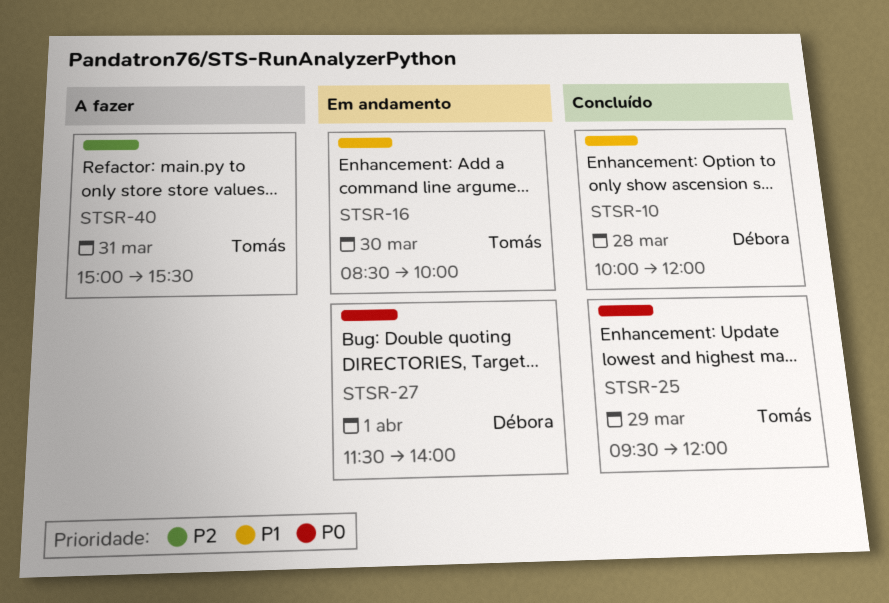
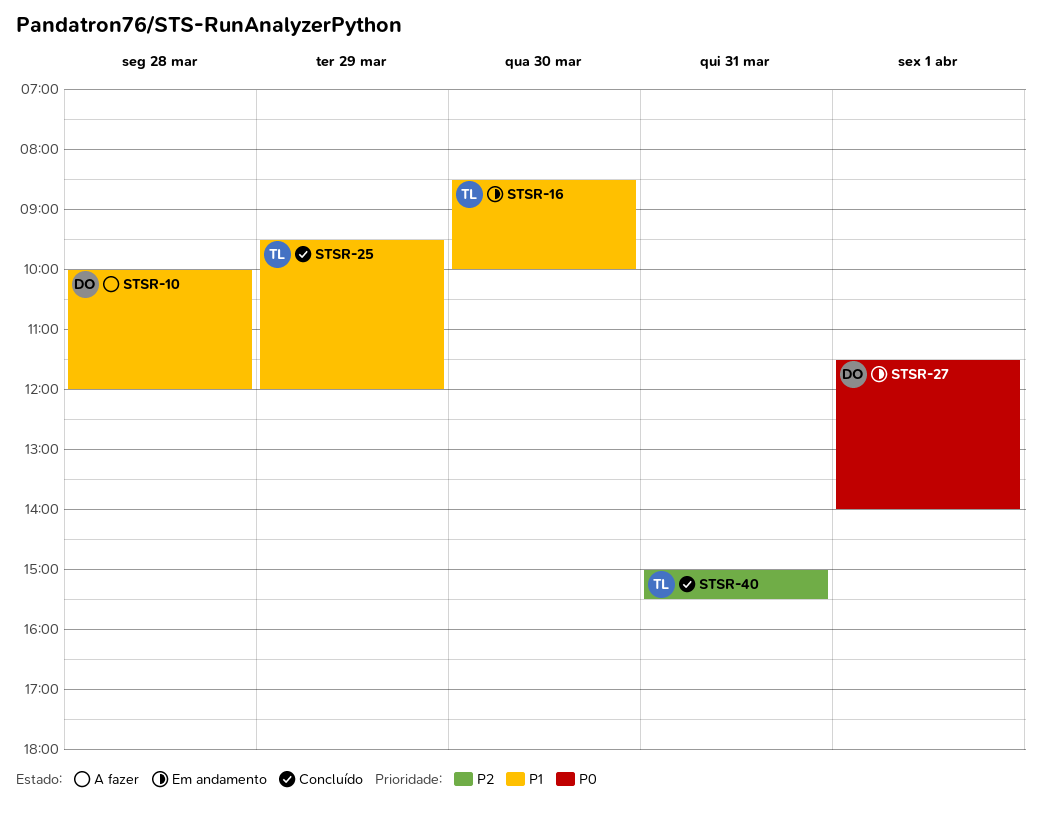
STSR-10, status: Concluído -> A fazer
STSR-25, priority: P0 -> P1
STSR-40, status: A fazer -> Concluído

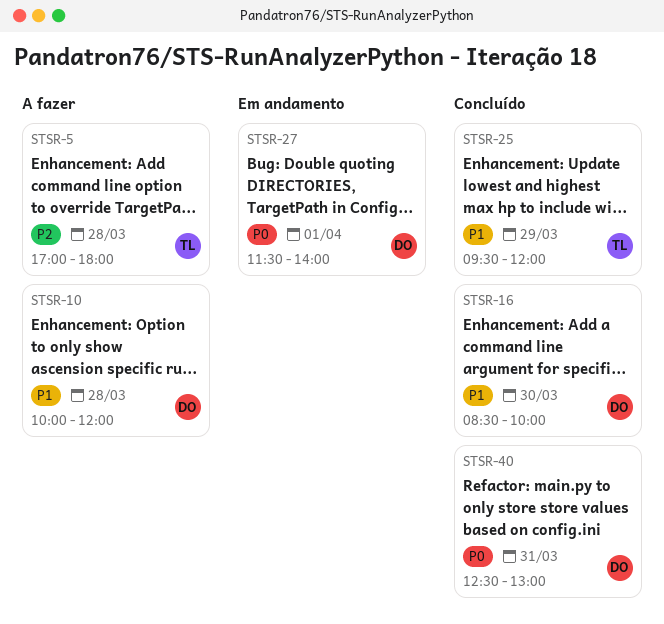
STSR-5: none -> present
STSR-16, status: Em andamento -> Concluído
STSR-16, owner: TL -> DO
STSR-40, owner: TL -> DO
STSR-40, priority: P2 -> P0
STSR-40, begins: 15:00 -> 12:30
STSR-40, ends: 15:30 -> 13:00

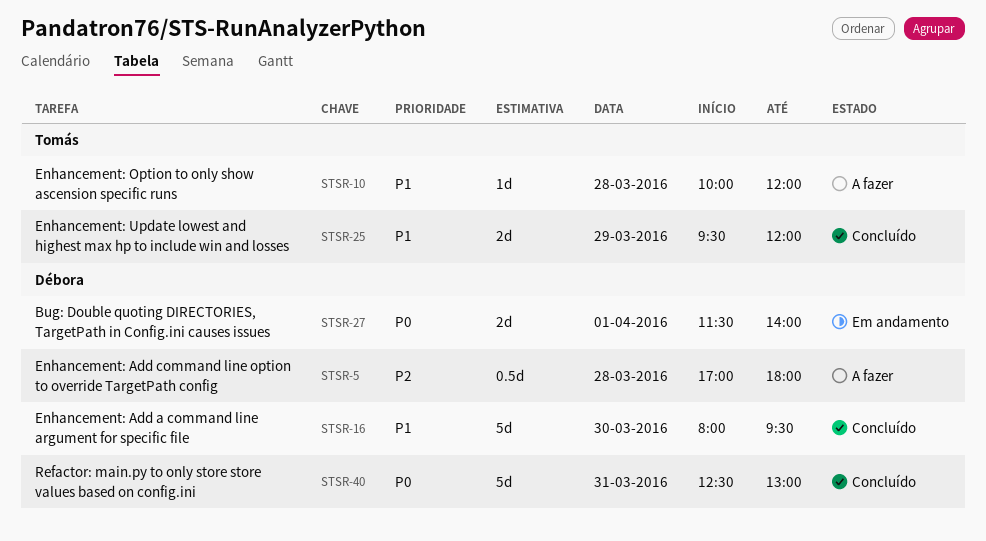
STSR-5, owner: Tomás -> Débora
STSR-10, owner: Débora -> Tomás
STSR-16, begins: 08:30 -> 08:00
STSR-16, ends: 10:00 -> 09:30

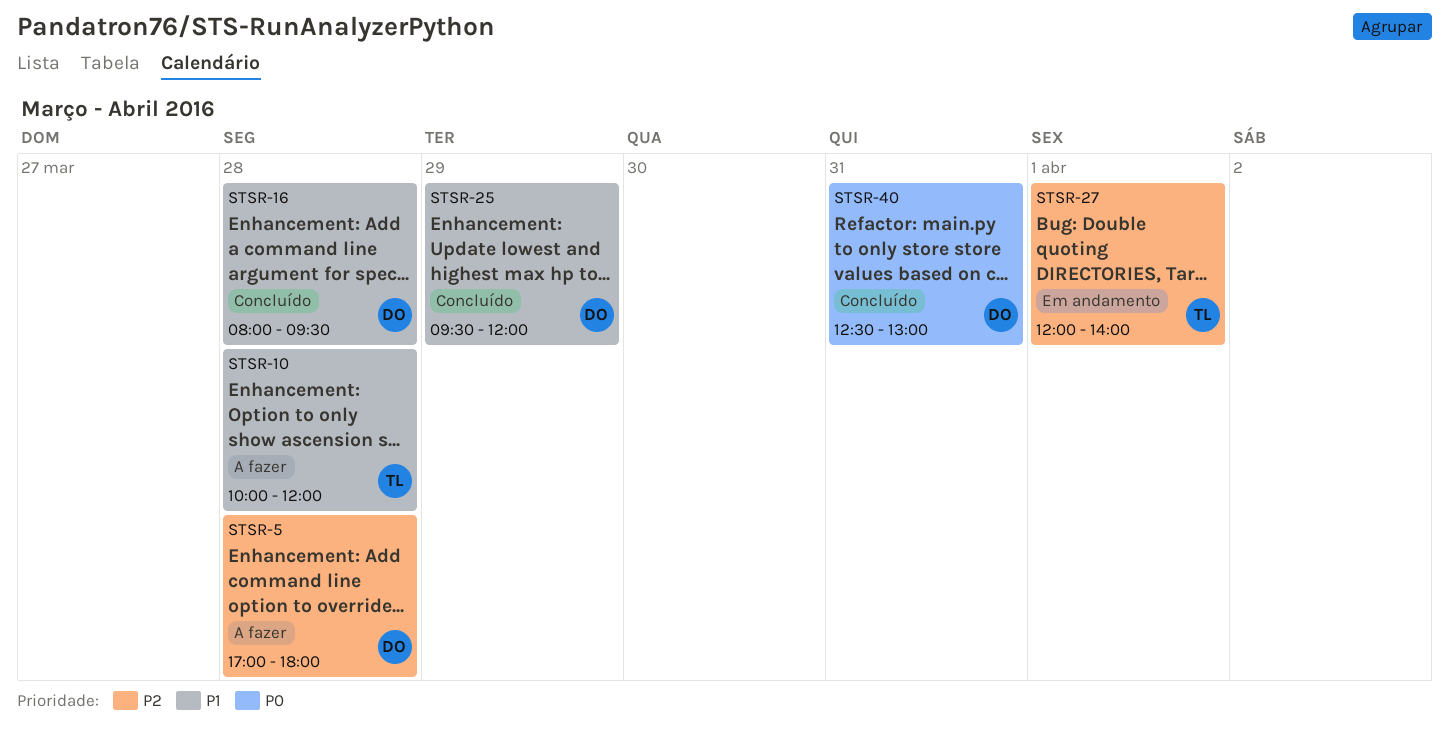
STSR-16, day: Mar 30 -> Mar 28
STSR-25, owner: Tomás -> Débora
STSR-27, owner: Débora -> Tomás
STSR-27, priority: P0 -> P2
STSR-27, begins: 11:30 -> 12:00

